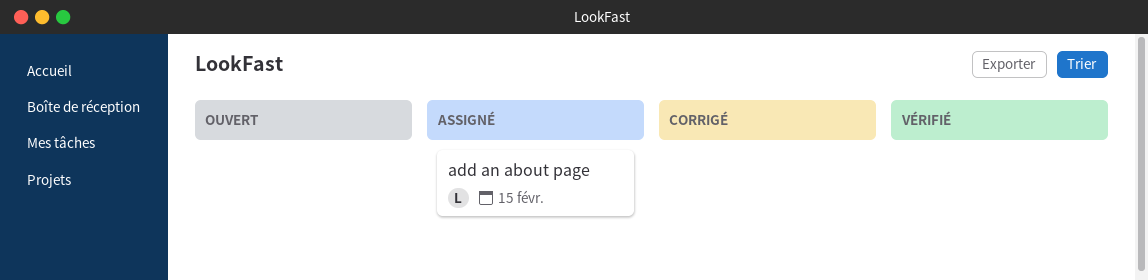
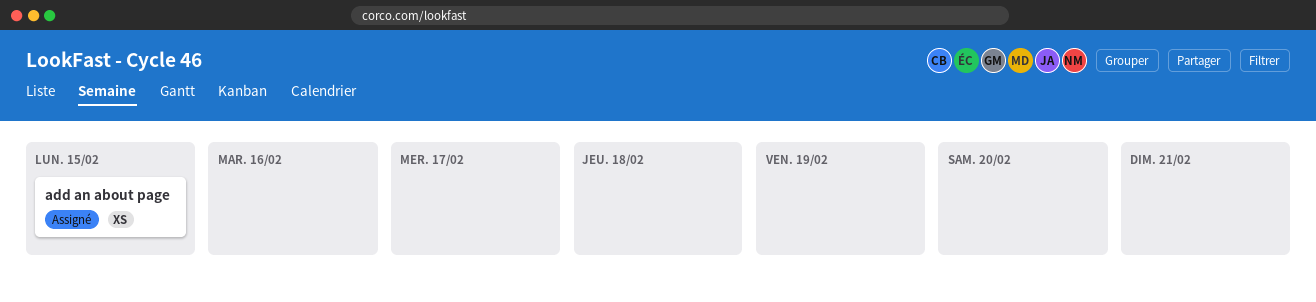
add an about page, estimate: L -> XS

